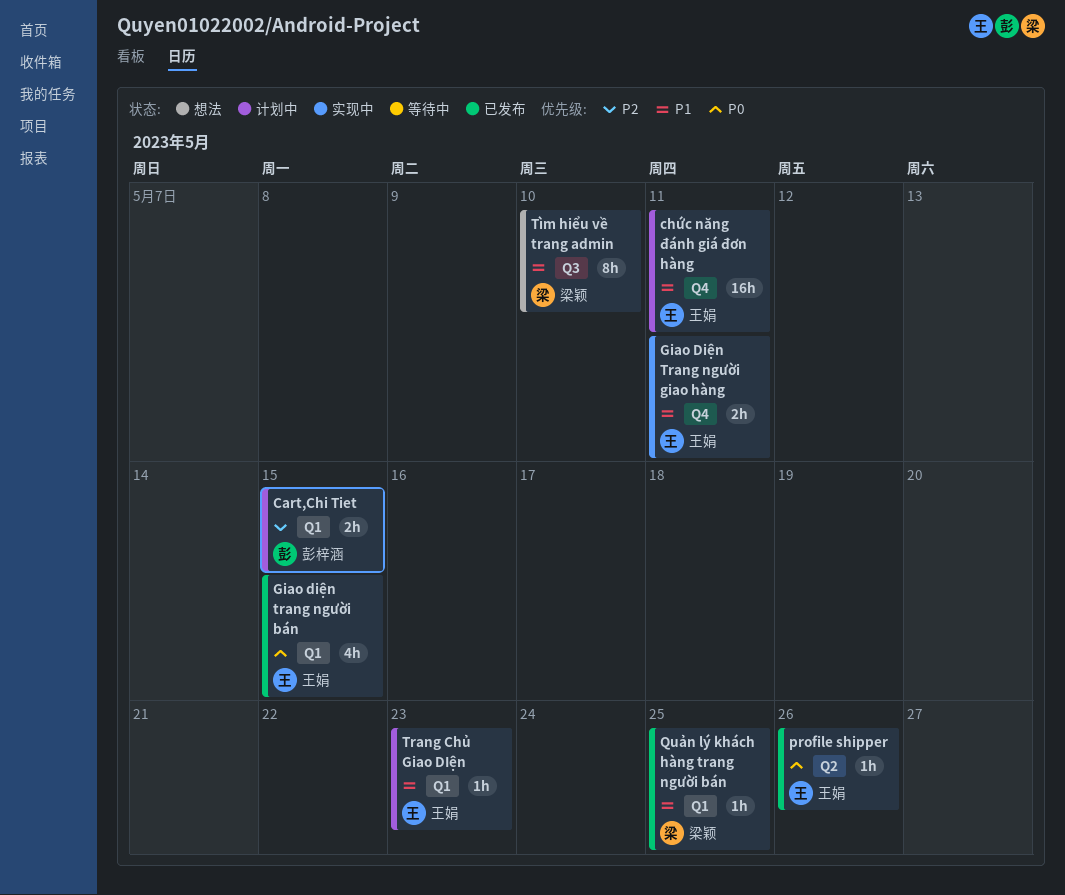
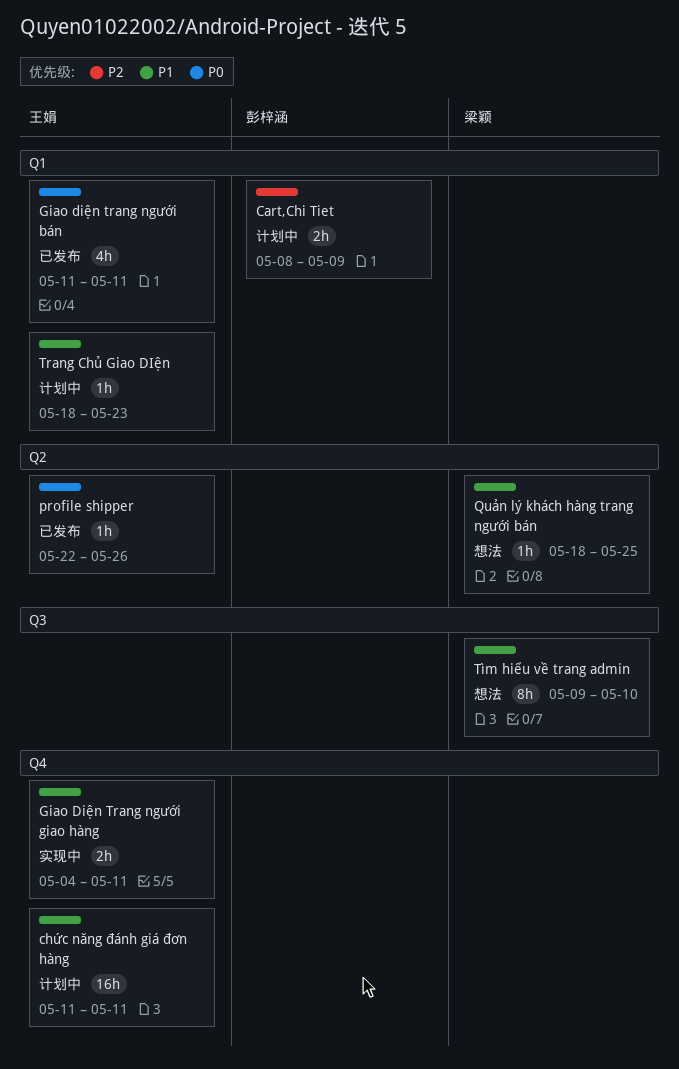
Cart,Chi Tiet, due: May 15 -> May 9
Giao diện trang người bán, due: May 15 -> May 11
Quản lý khách hàng trang người bán, status: 已发布 -> 想法
Quản lý khách hàng trang người bán, label: Q1 -> Q2

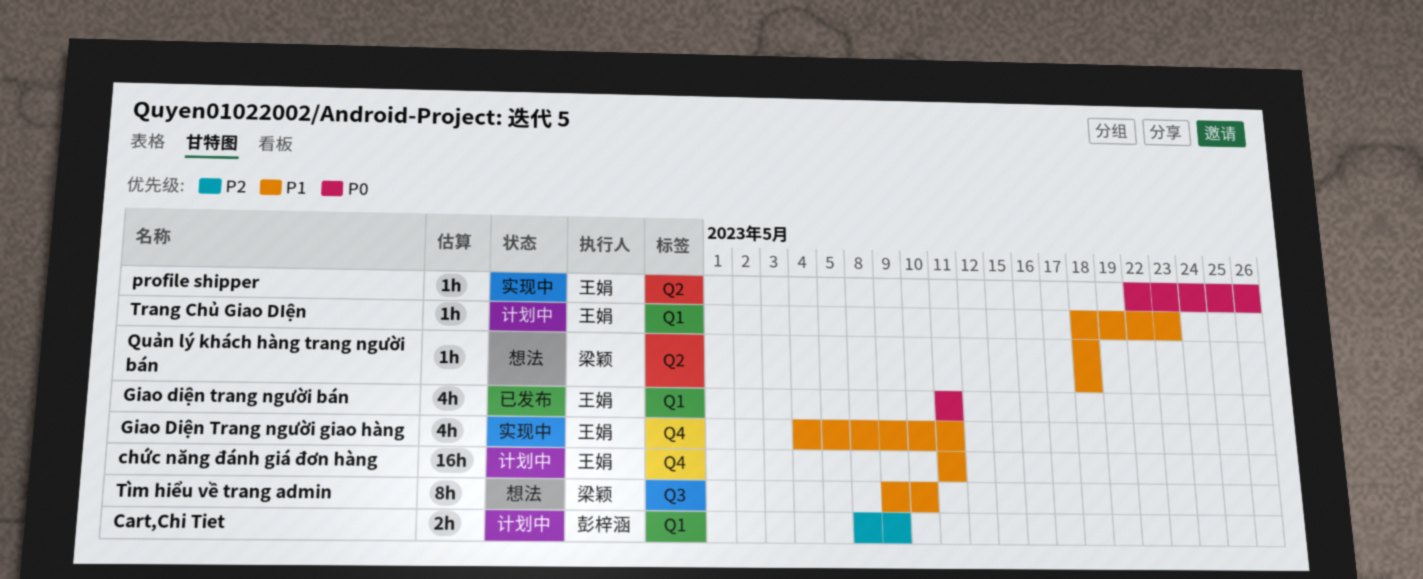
Giao Diện Trang người giao hàng, estimate: 2h -> 4h
profile shipper, status: 已发布 -> 实现中
Quản lý khách hàng trang người bán, due: May 25 -> May 18

